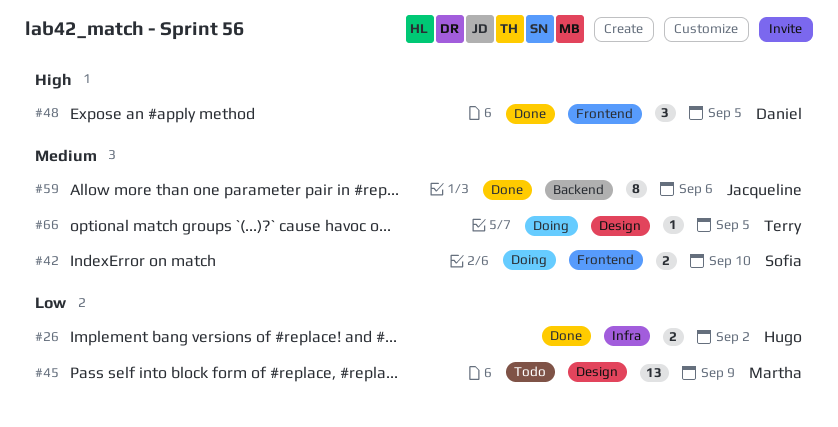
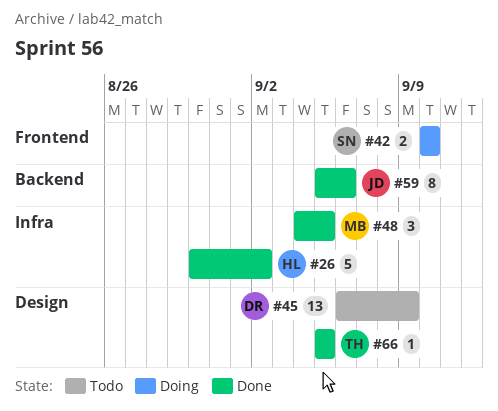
#26, estimate: 2 -> 5
#45, owner: Martha -> Daniel
#48, owner: Daniel -> Martha
#48, label: Frontend -> Infra
#66, status: Doing -> Done

